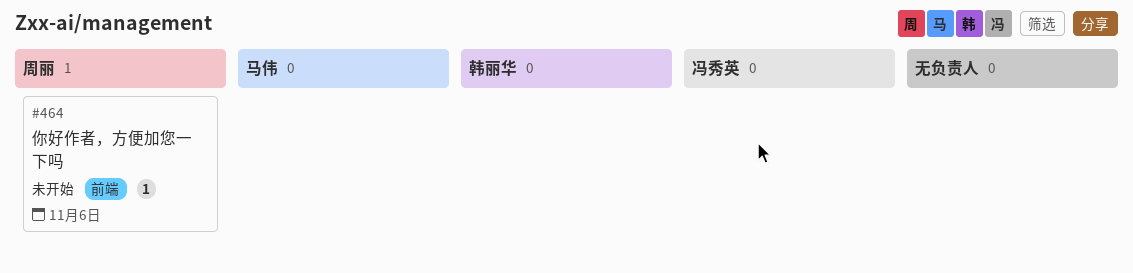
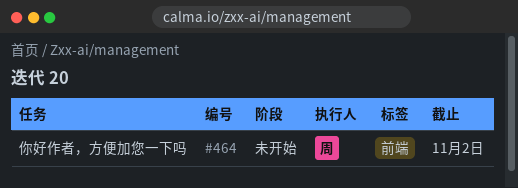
#464, due: Nov 6 -> Nov 2

